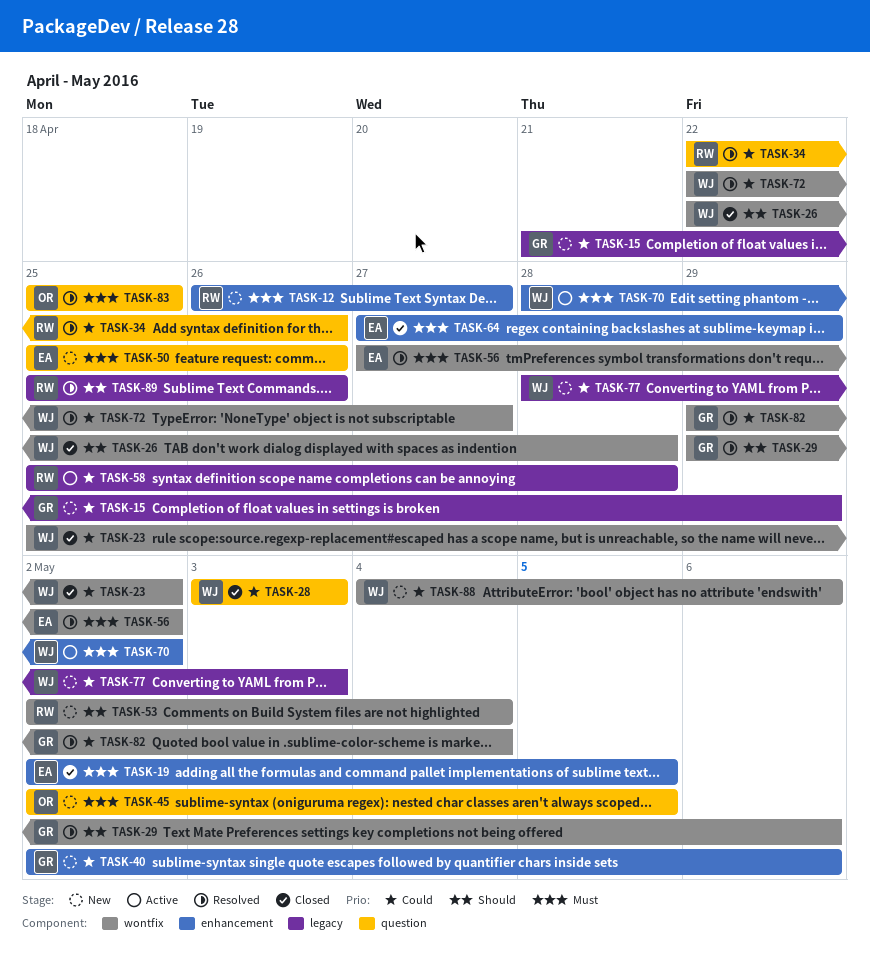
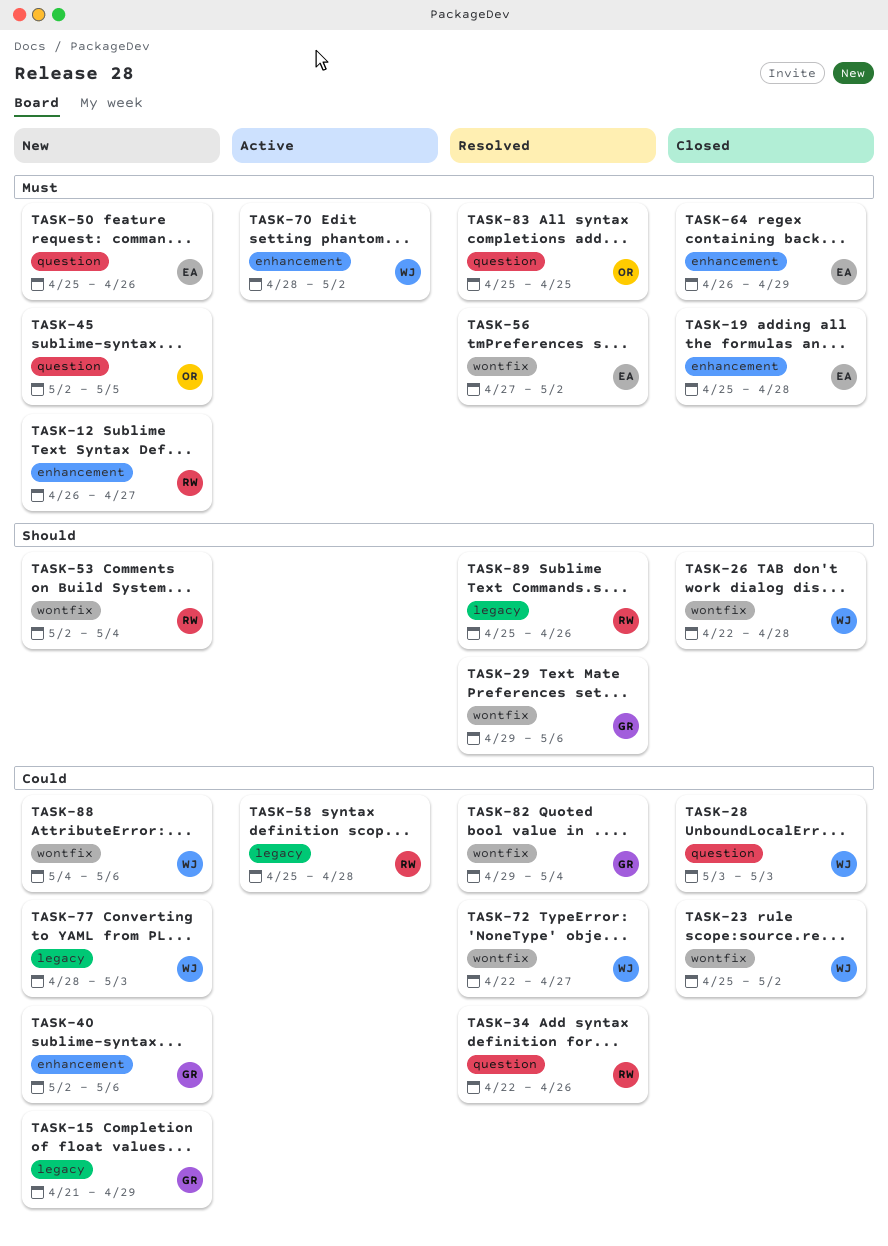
TASK-19, start: May 2 -> Apr 25
TASK-19, due: May 5 -> Apr 28
TASK-64, start: Apr 27 -> Apr 26

